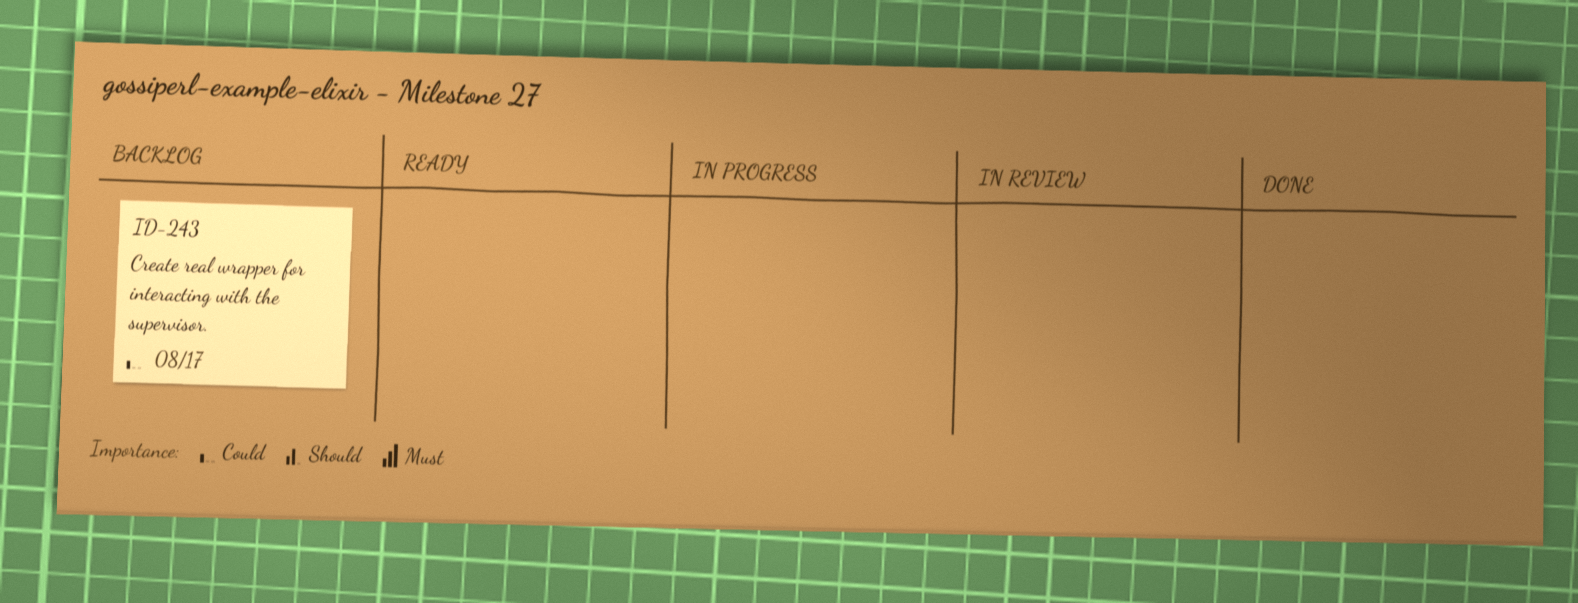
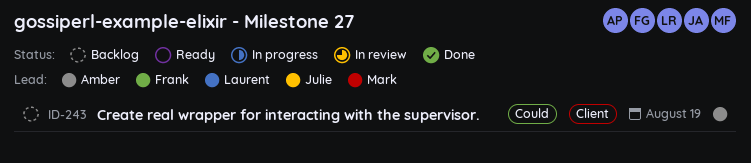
ID-243, due: Aug 17 -> Aug 19

